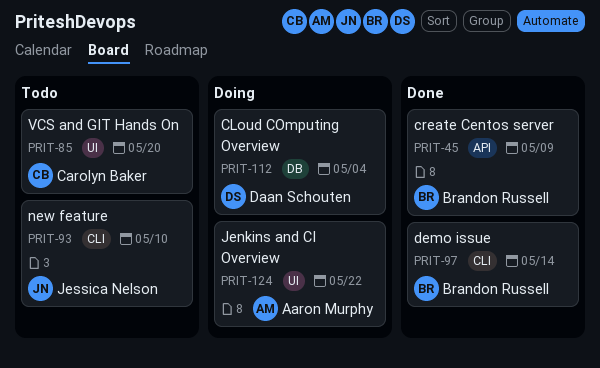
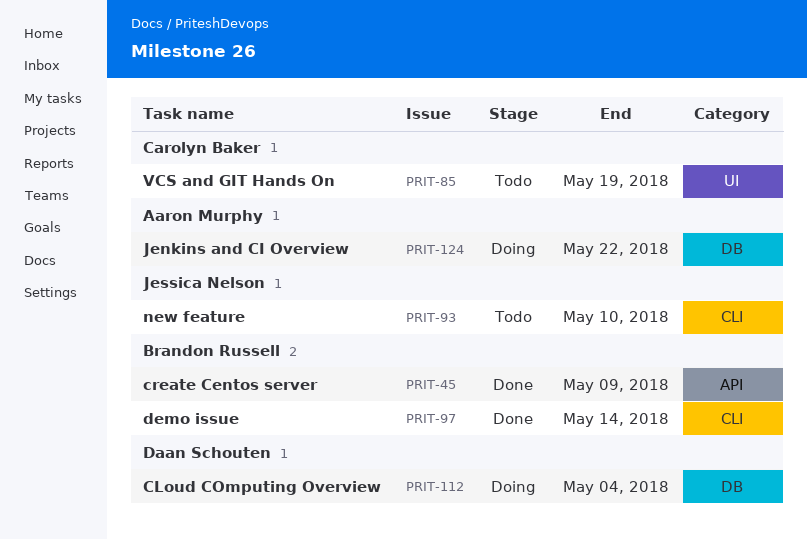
PRIT-85, due: May 20 -> May 19
PRIT-124, label: UI -> DB

